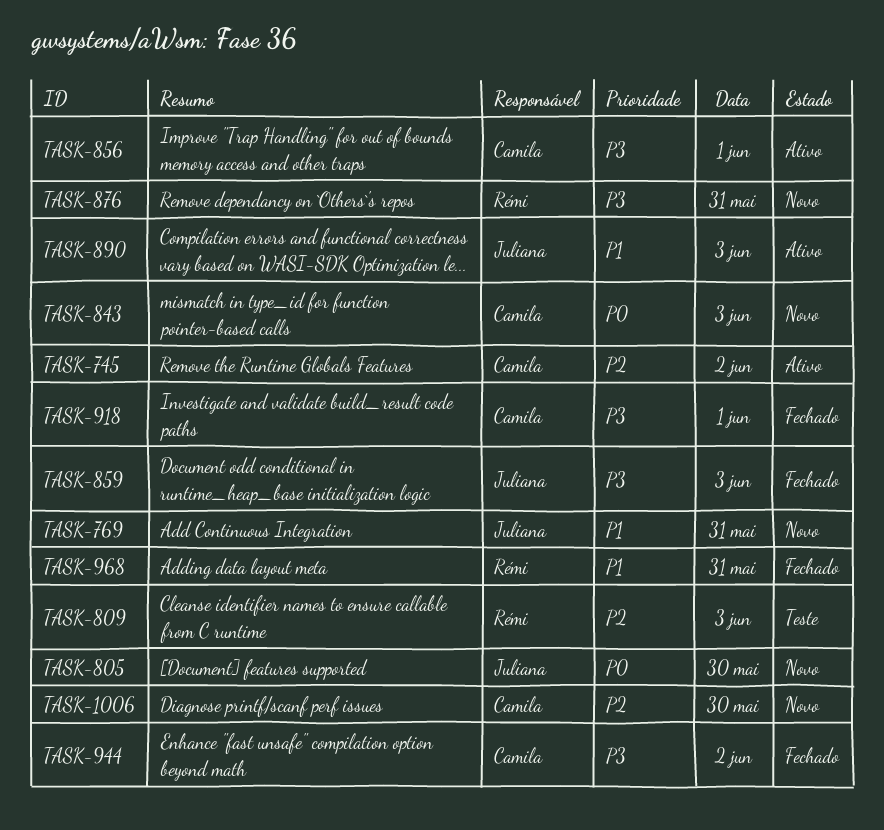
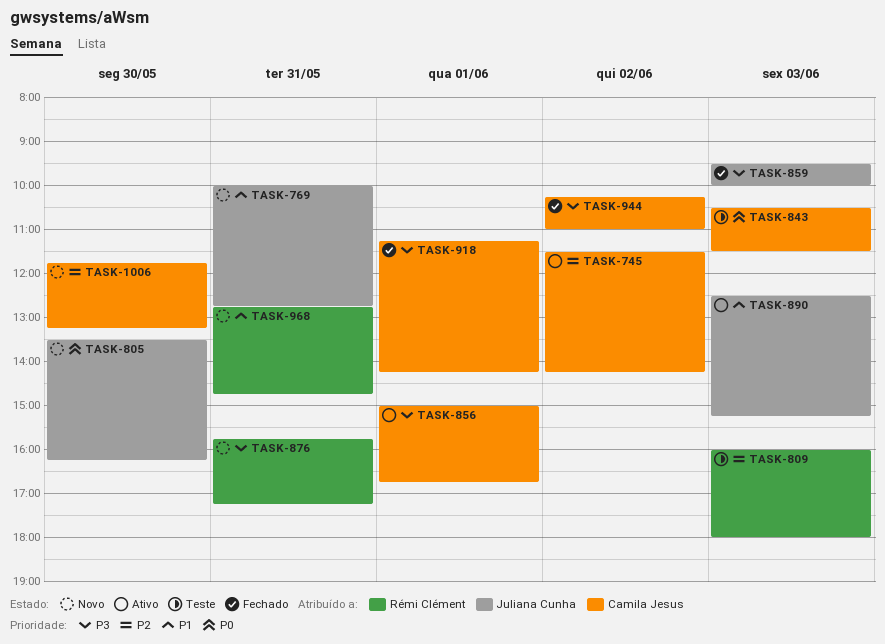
TASK-843, status: Novo -> Teste
TASK-968, status: Fechado -> Novo

